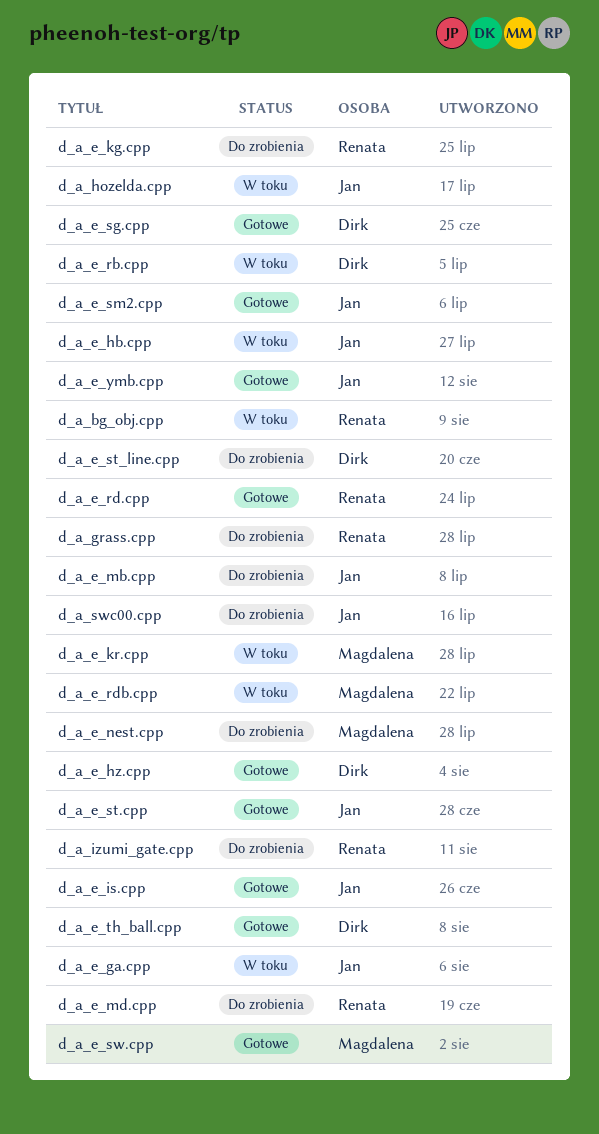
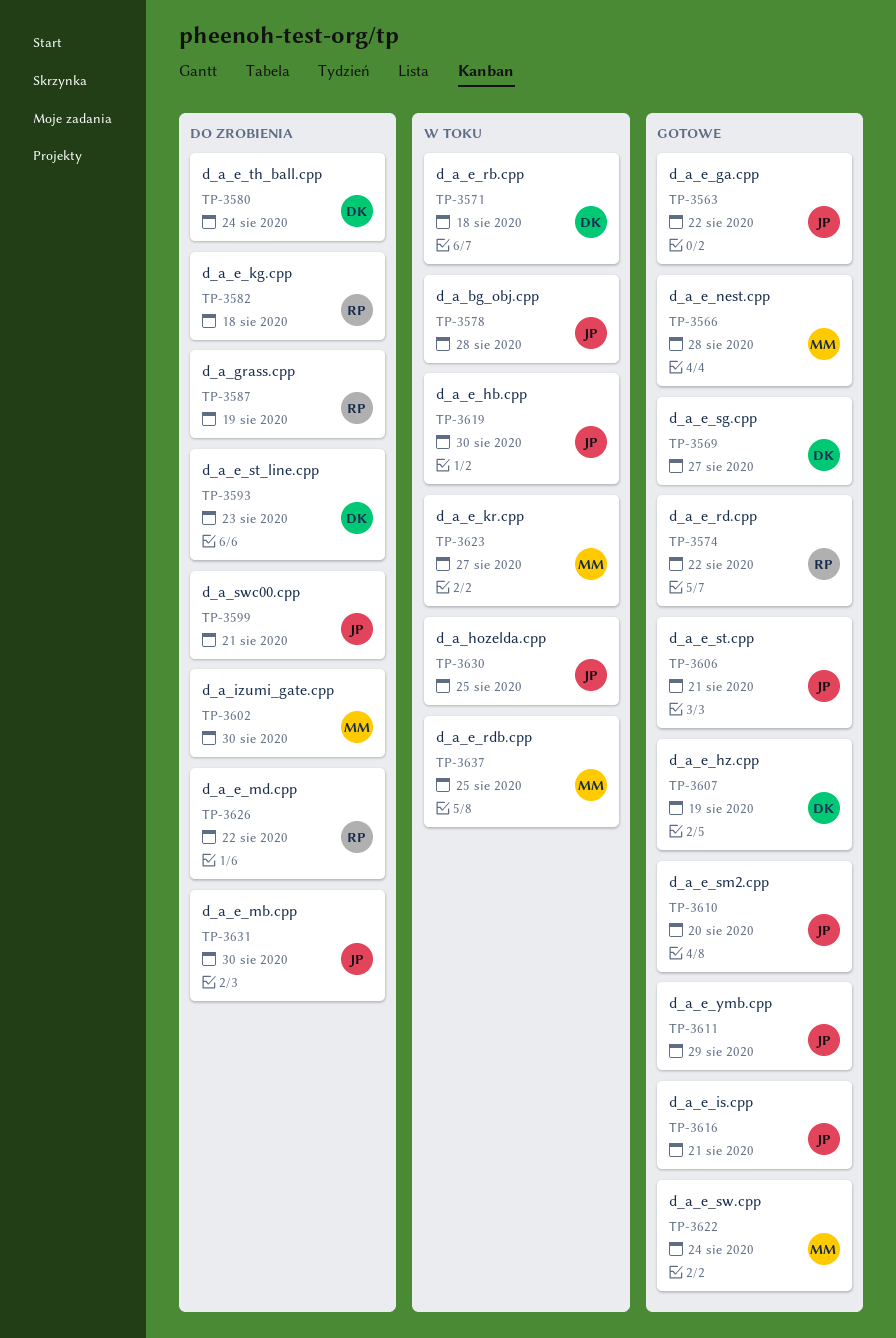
d_a_bg_obj.cpp, owner: Renata -> Jan
d_a_e_ga.cpp, status: W toku -> Gotowe
d_a_e_nest.cpp, status: Do zrobienia -> Gotowe
d_a_e_th_ball.cpp, status: Gotowe -> Do zrobienia
d_a_izumi_gate.cpp, owner: Renata -> Magdalena

